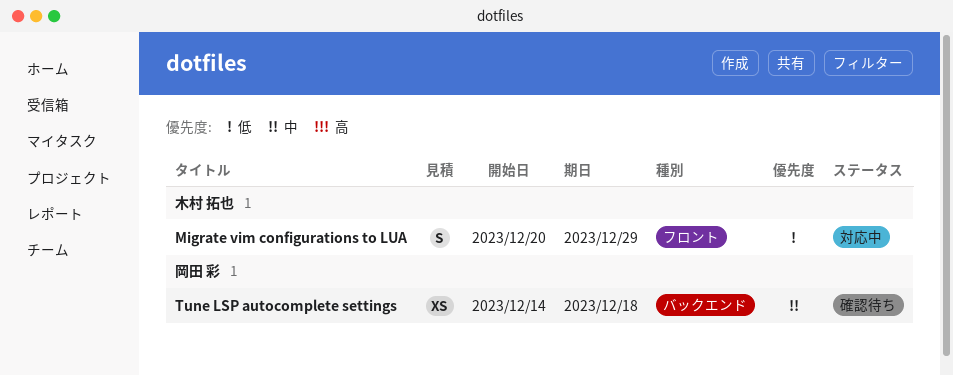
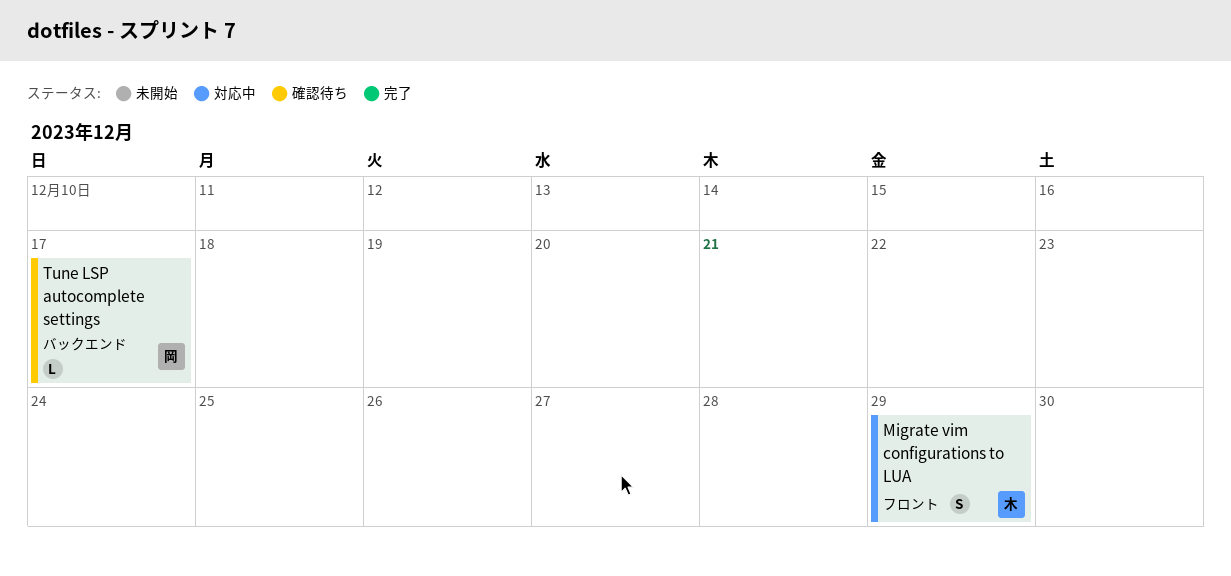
Tune LSP autocomplete settings, estimate: XS -> L
Tune LSP autocomplete settings, due: Dec 18 -> Dec 17

